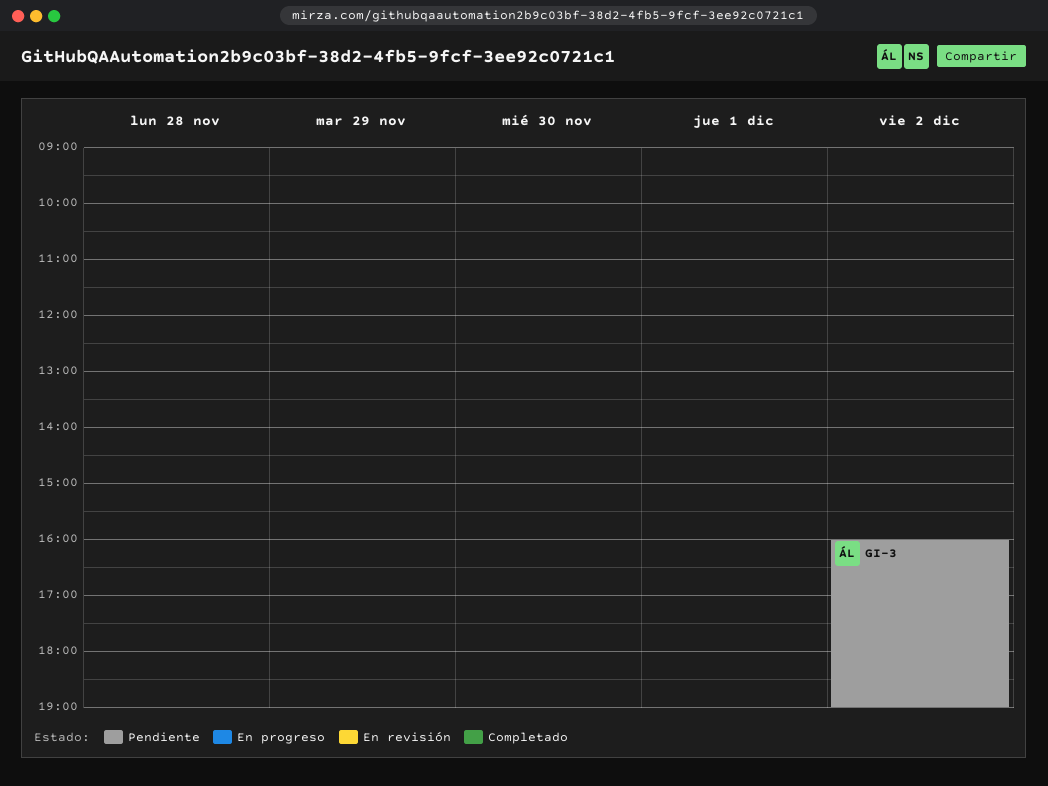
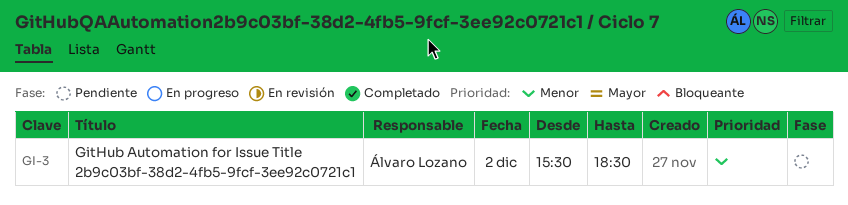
GI-3, begins: 16:00 -> 15:30
GI-3, ends: 19:00 -> 18:30

